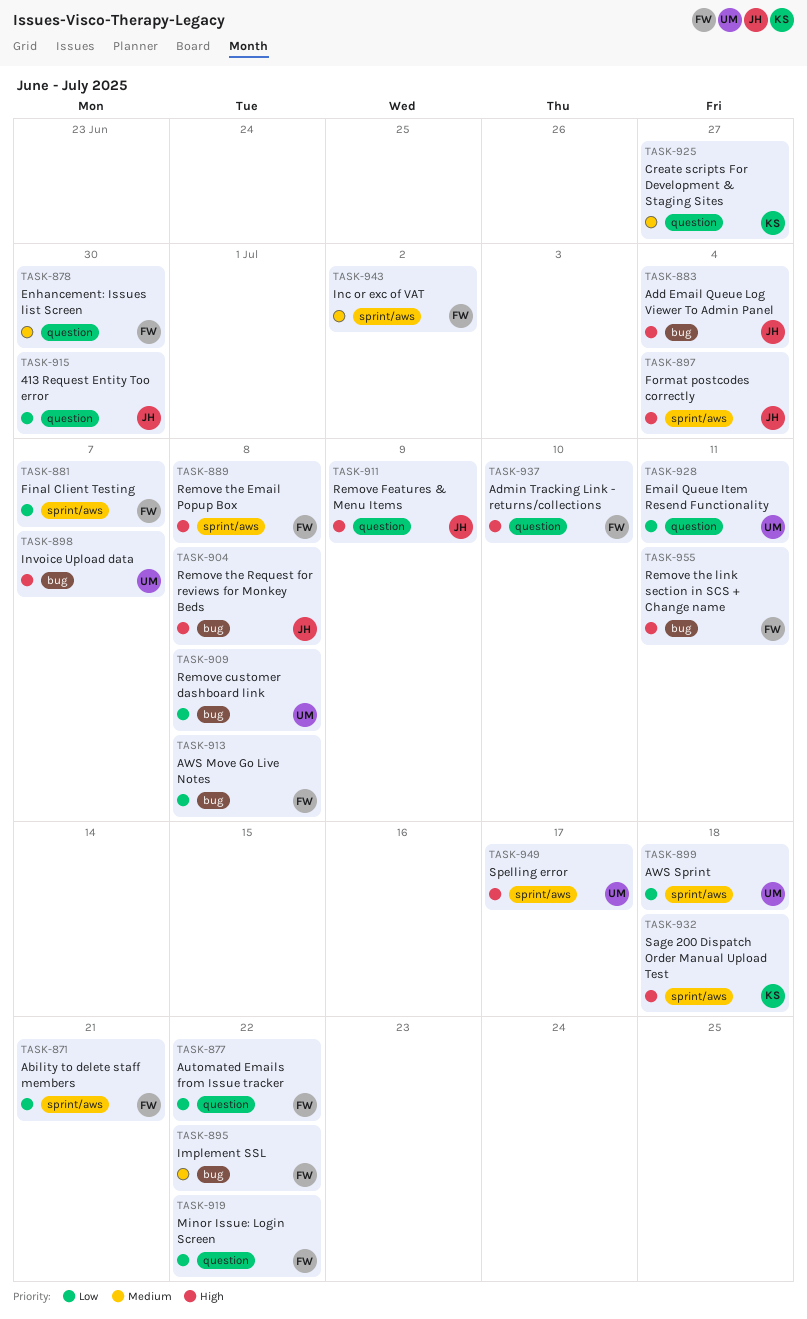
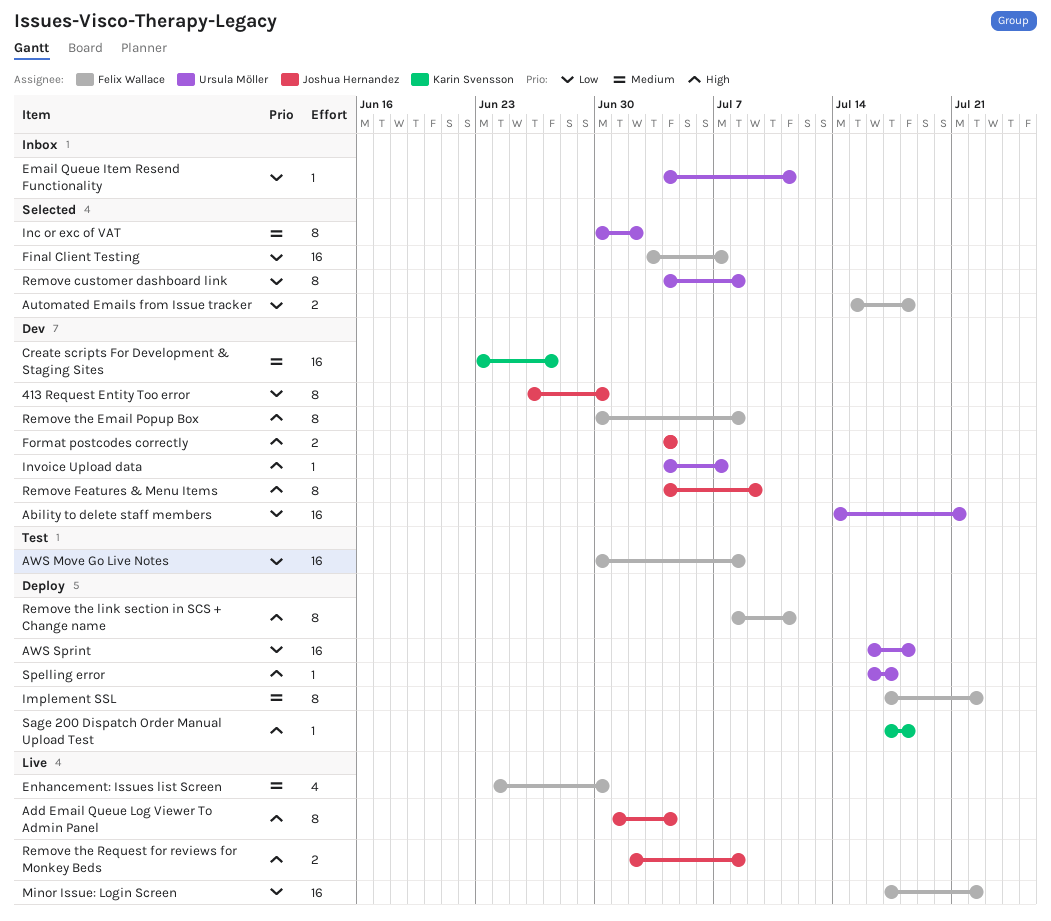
Ability to delete staff members, owner: Felix Wallace -> Ursula Möller
Admin Tracking Link - returns/collections: present -> none
Automated Emails from Issue tracker, due: Jul 22 -> Jul 18
Inc or exc of VAT, owner: Felix Wallace -> Ursula Möller

